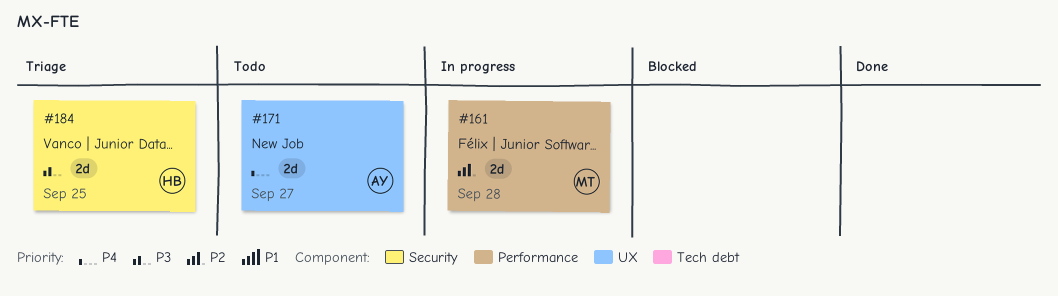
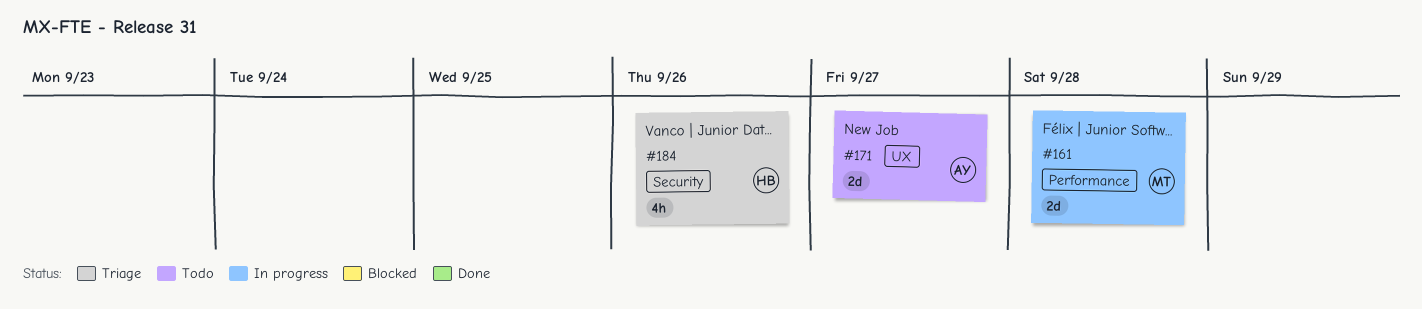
#184, estimate: 2d -> 4h
#184, due: Sep 25 -> Sep 26

